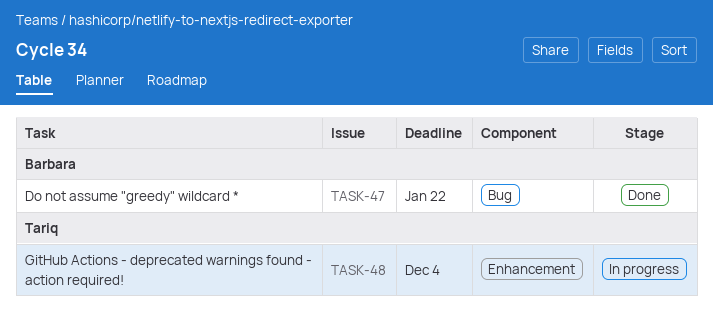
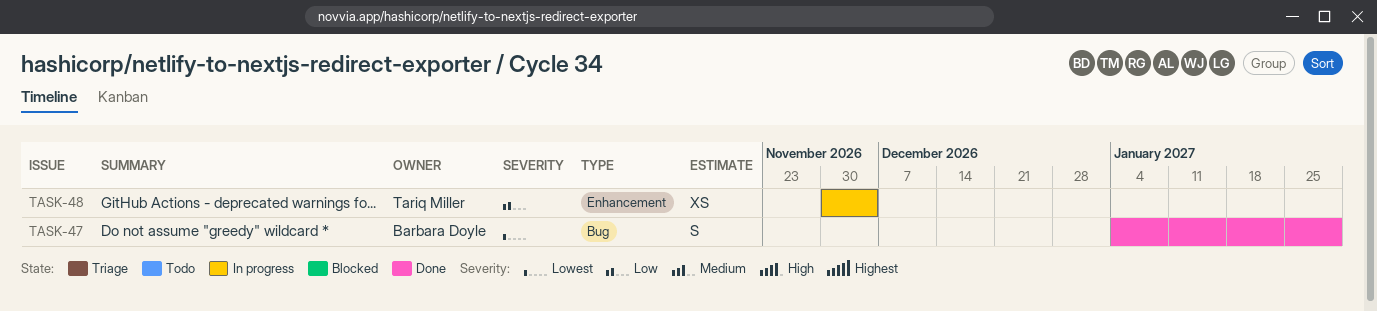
TASK-47, due: Jan 22 -> Jan 29

